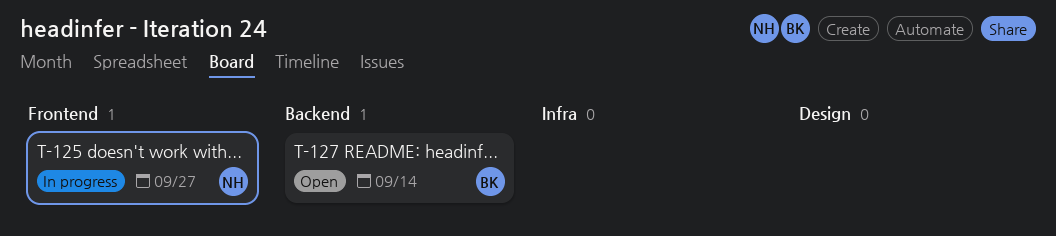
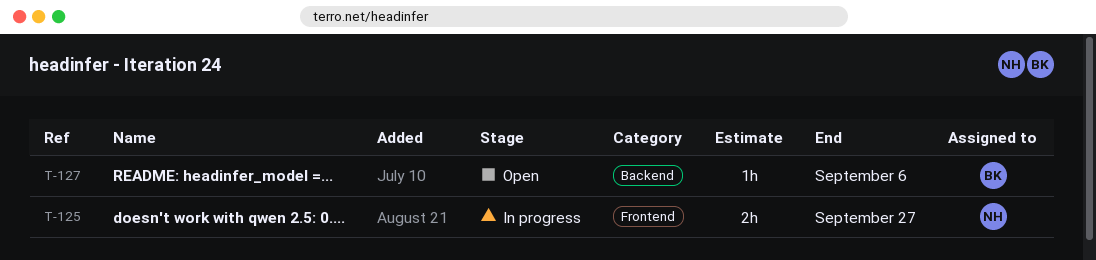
T-127, due: Sep 14 -> Sep 6

